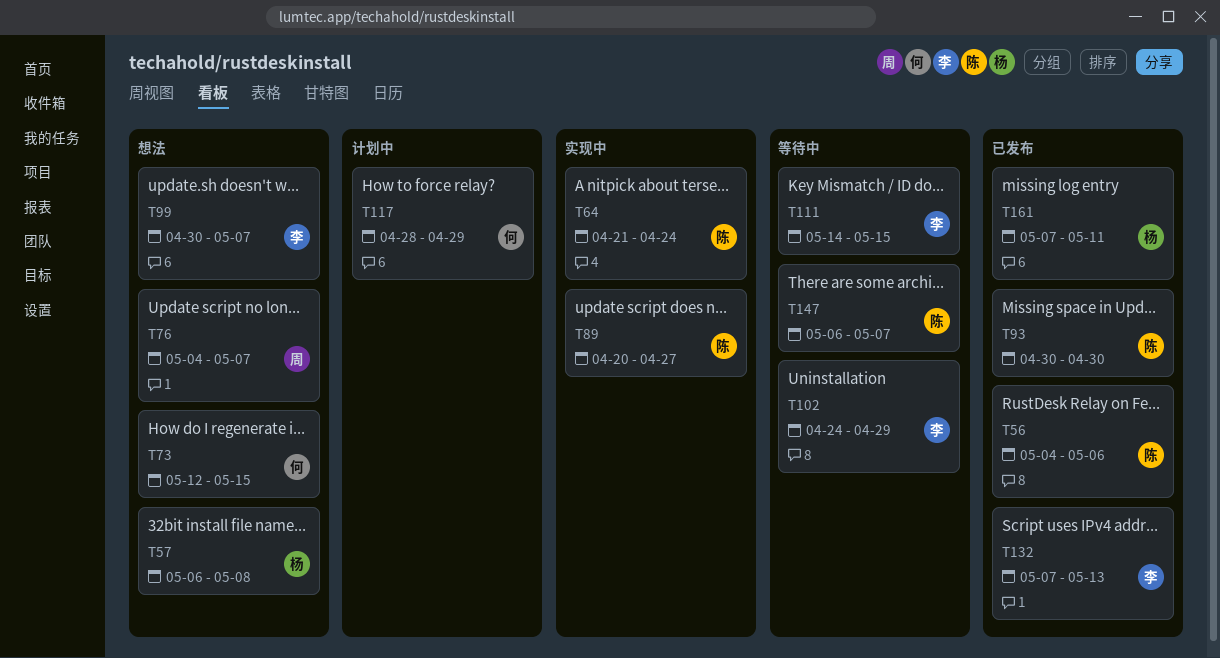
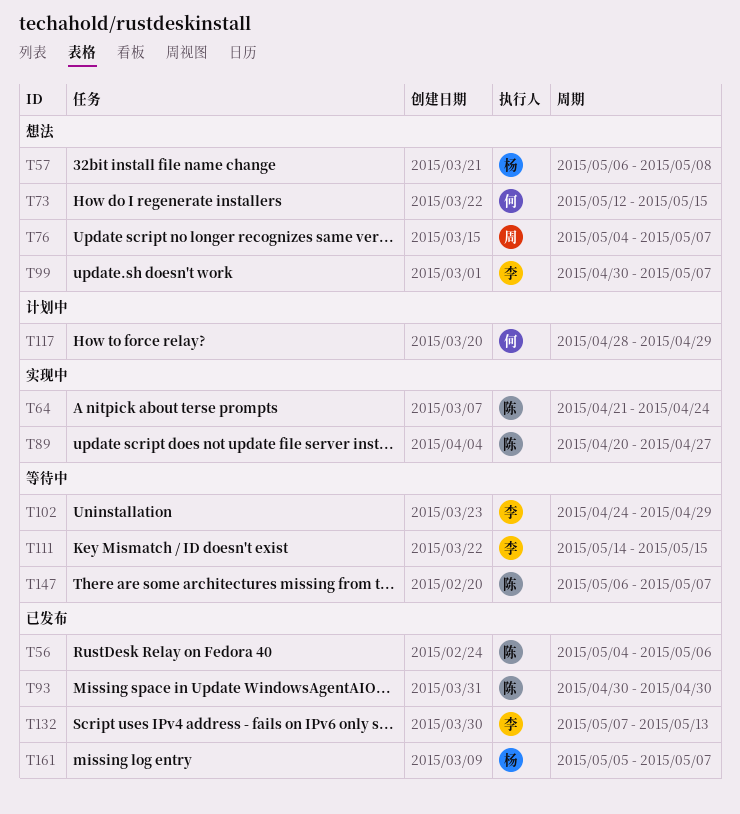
T161, start: May 7 -> May 5
T161, due: May 11 -> May 7

